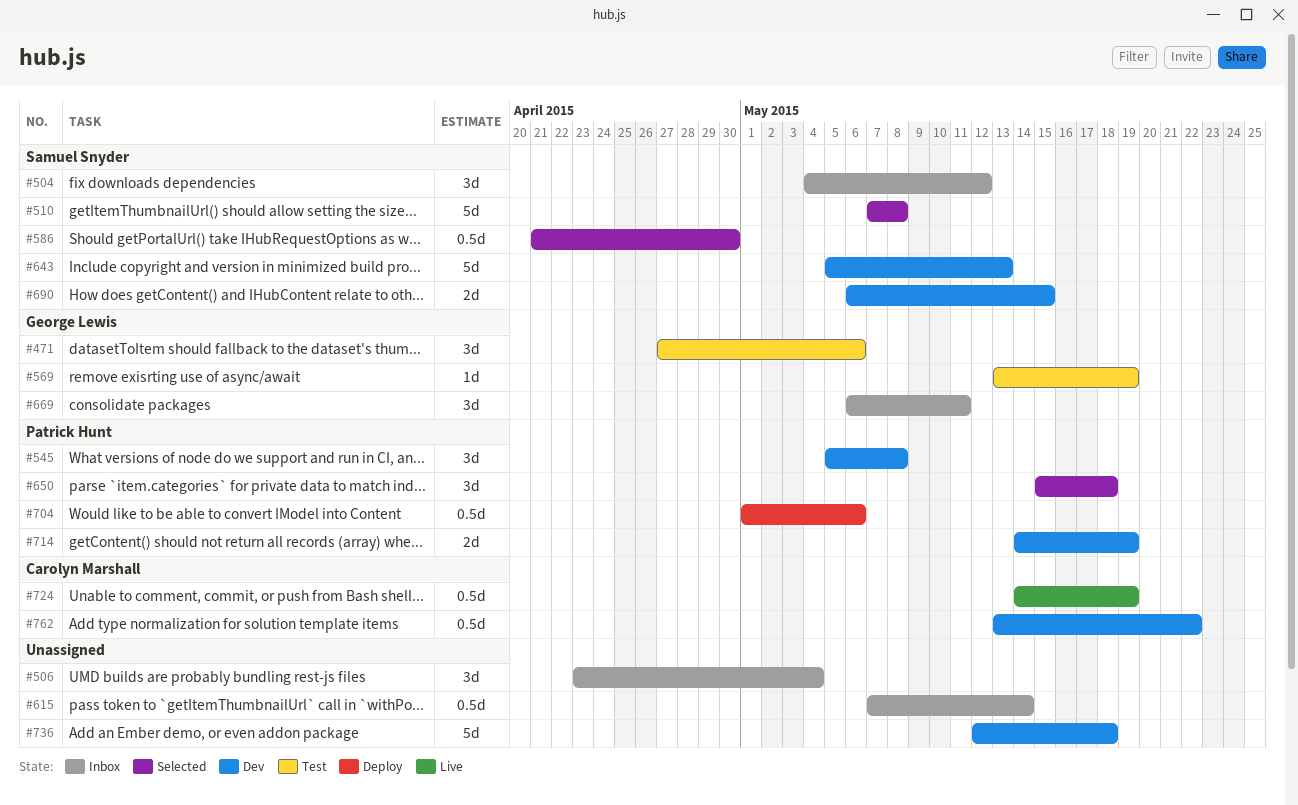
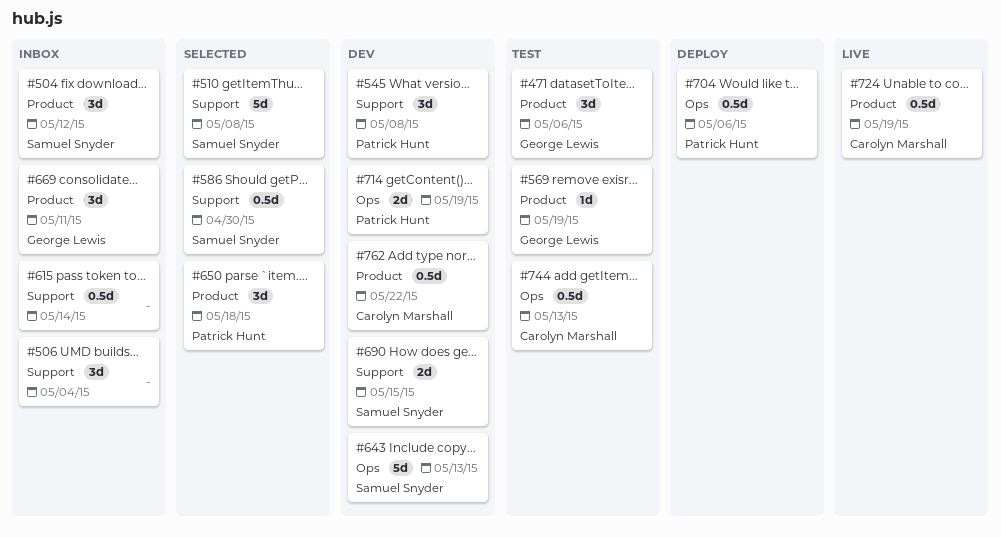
#736: present -> none
#744: none -> present

